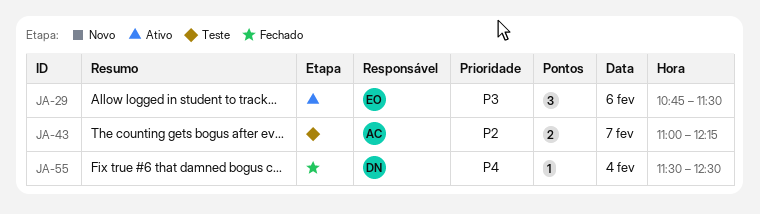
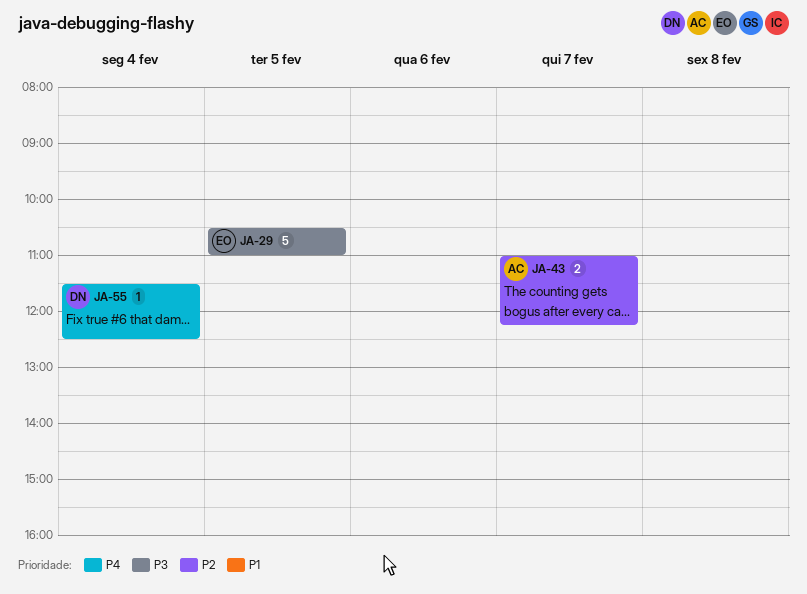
JA-29, estimate: 3 -> 5
JA-29, day: Feb 6 -> Feb 5
JA-29, begins: 10:45 -> 10:30
JA-29, ends: 11:30 -> 11:00

